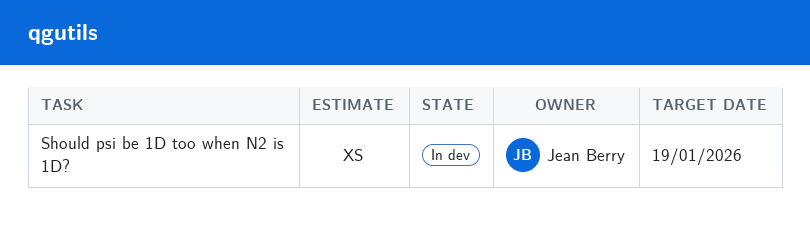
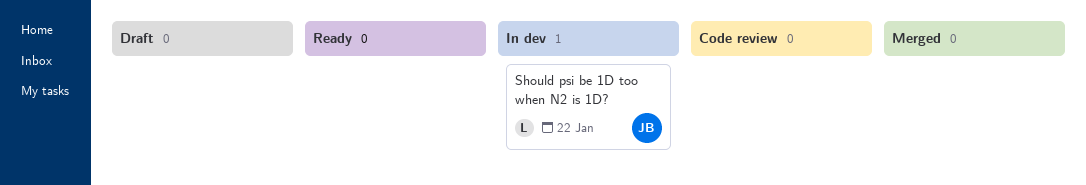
Should psi be 1D too when N2 is 1D?, estimate: XS -> L
Should psi be 1D too when N2 is 1D?, due: Jan 19 -> Jan 22

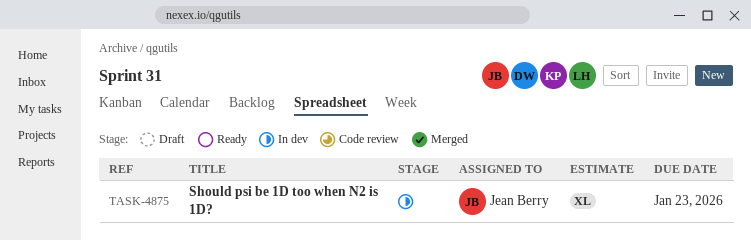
Should psi be 1D too when N2 is 1D?, estimate: L -> XL
Should psi be 1D too when N2 is 1D?, due: Jan 22 -> Jan 23

